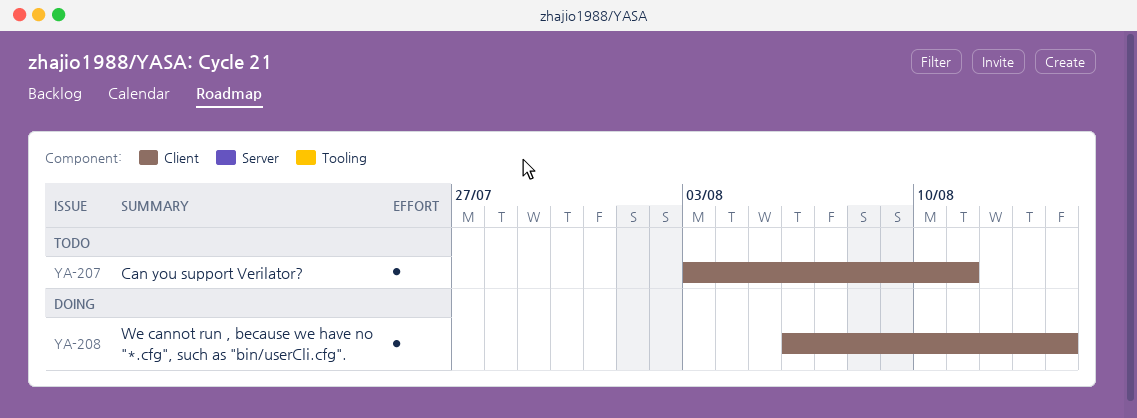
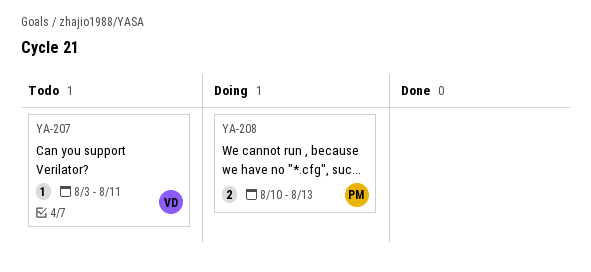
YA-208, estimate: 1 -> 2
YA-208, start: Aug 6 -> Aug 10
YA-208, due: Aug 14 -> Aug 13

